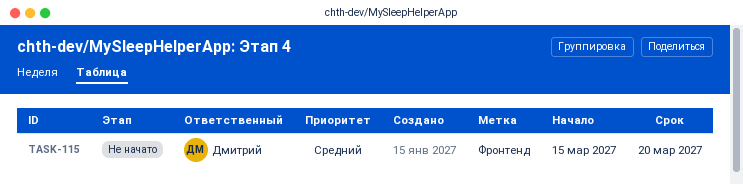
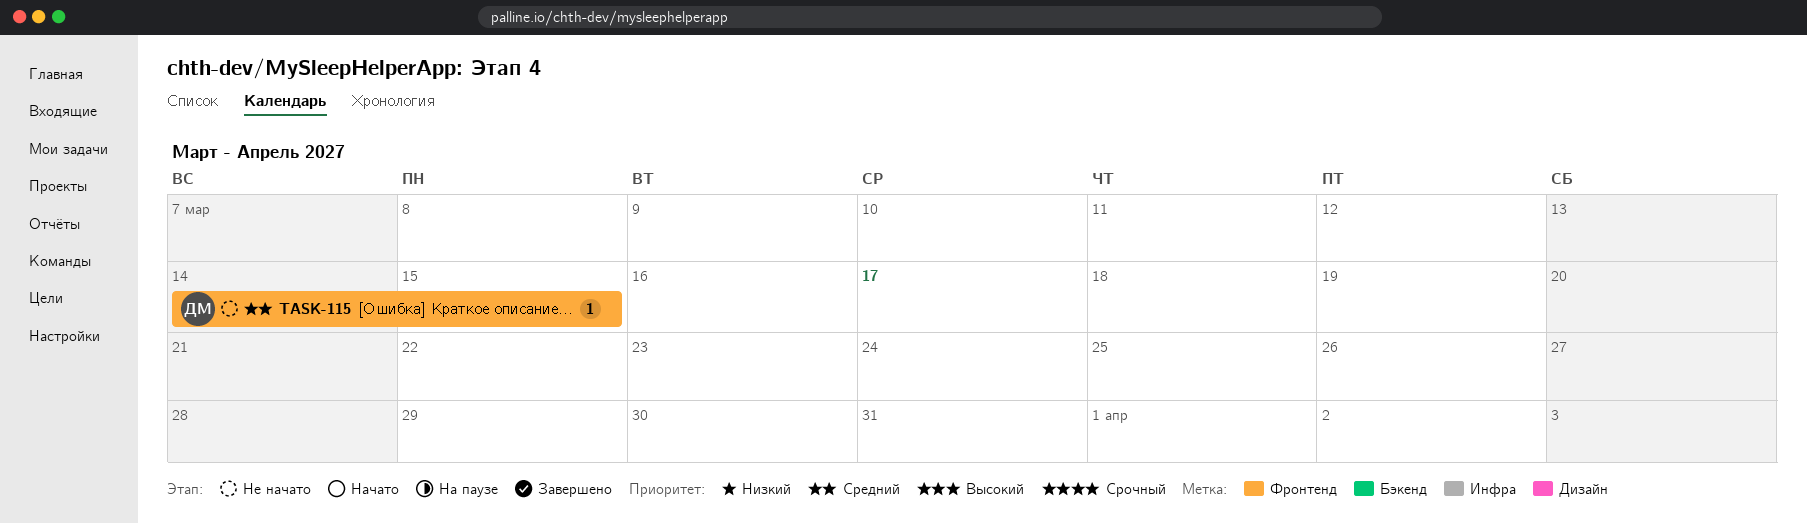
TASK-115, start: Mar 15 -> Mar 14
TASK-115, due: Mar 20 -> Mar 15

